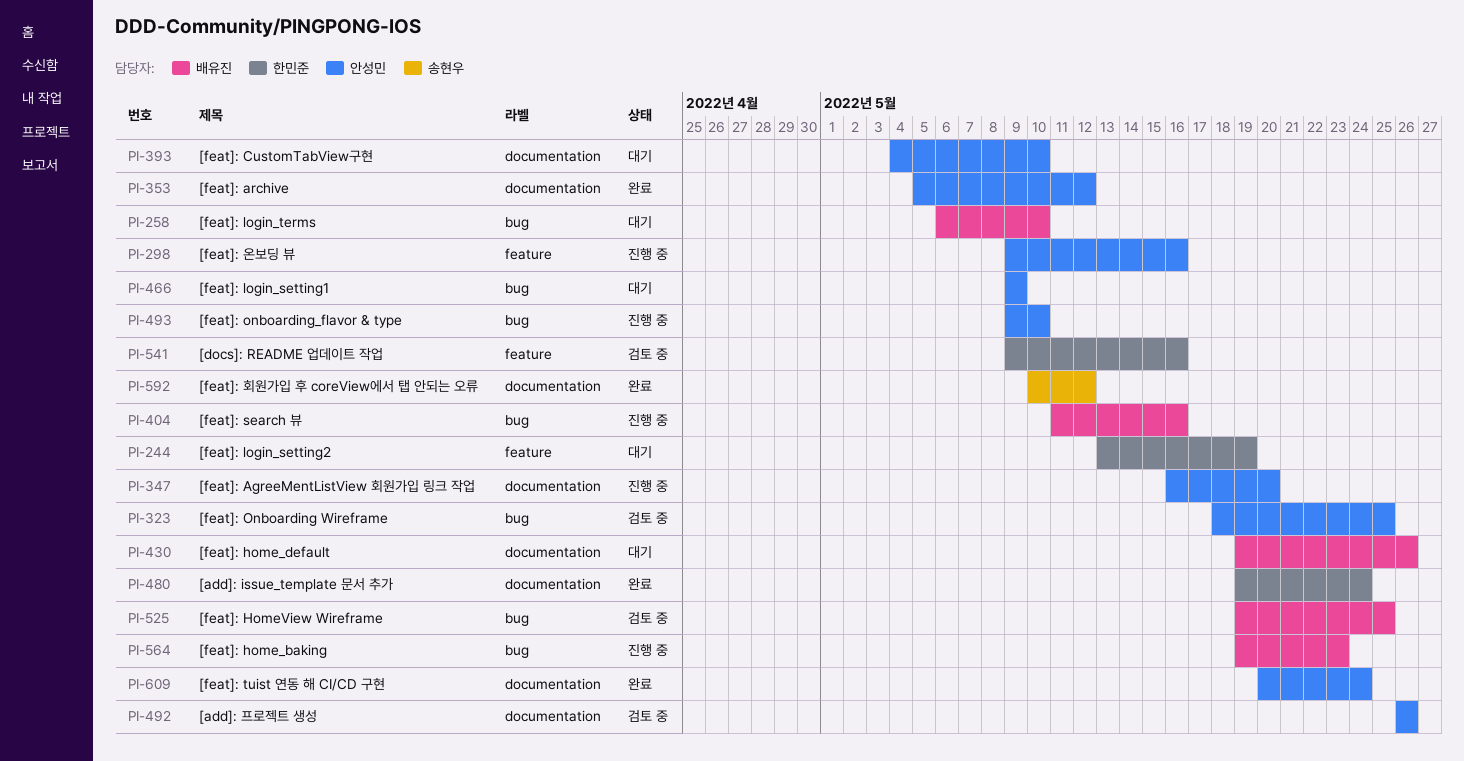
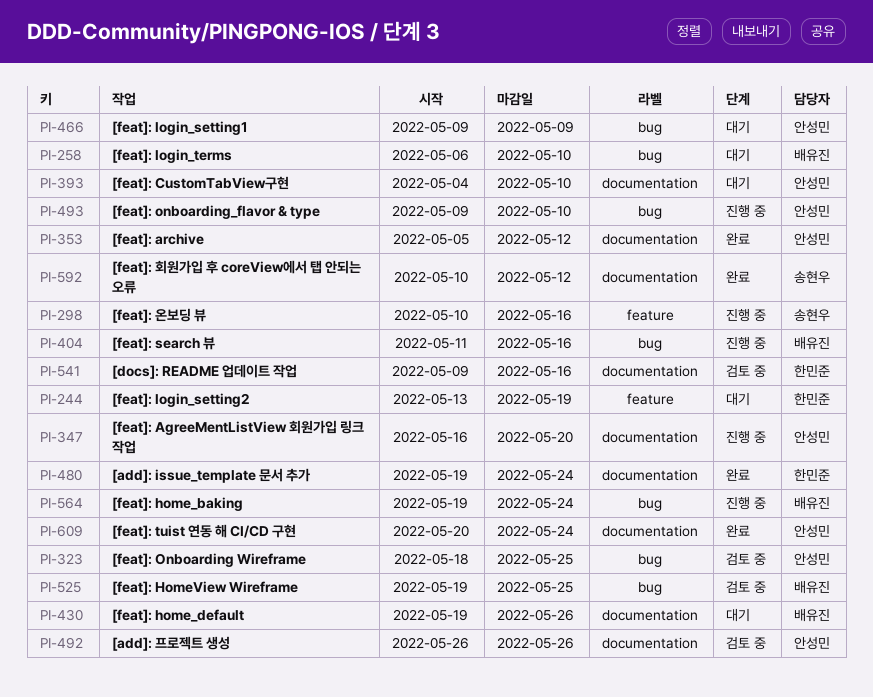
PI-298, owner: 안성민 -> 송현우
PI-298, start: May 9 -> May 10
PI-541, label: feature -> documentation
PI-564, due: May 23 -> May 24

